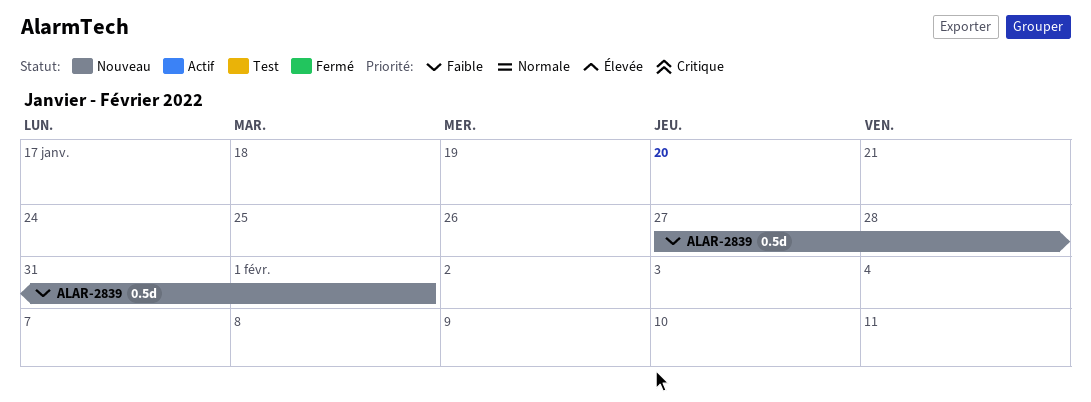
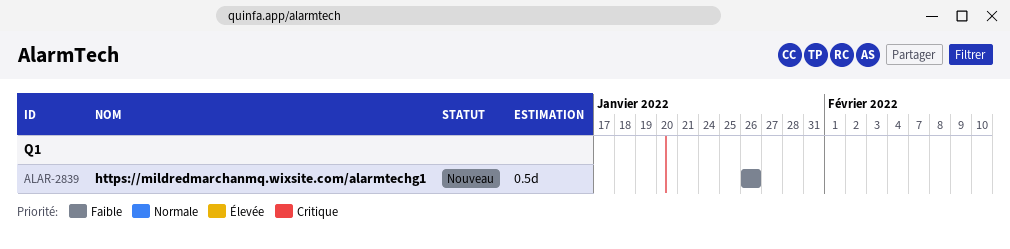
ALAR-2839, start: Jan 27 -> Jan 26
ALAR-2839, due: Feb 1 -> Jan 26

